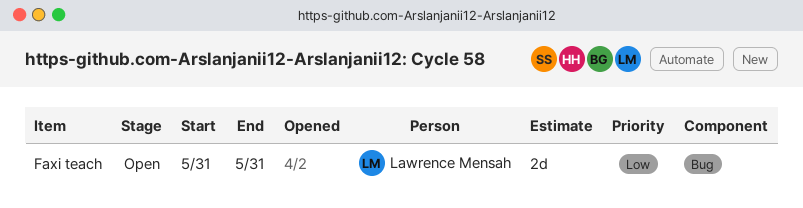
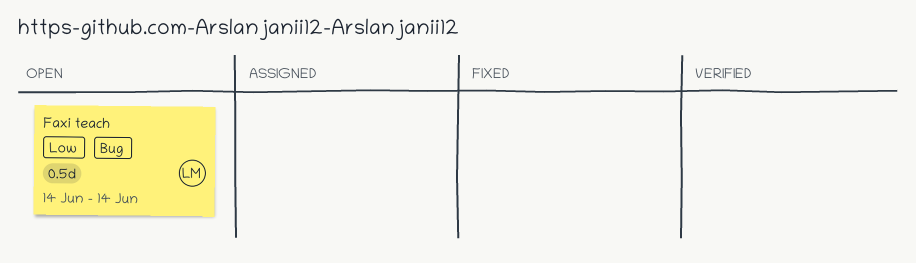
Faxi teach, estimate: 2d -> 0.5d
Faxi teach, start: May 31 -> Jun 14
Faxi teach, due: May 31 -> Jun 14

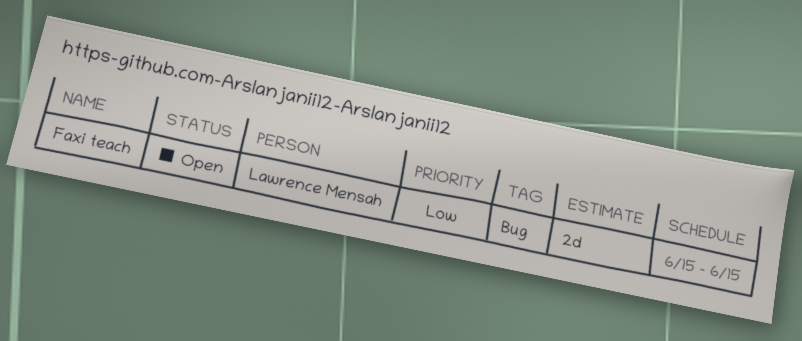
Faxi teach, estimate: 0.5d -> 2d
Faxi teach, start: Jun 14 -> Jun 15
Faxi teach, due: Jun 14 -> Jun 15

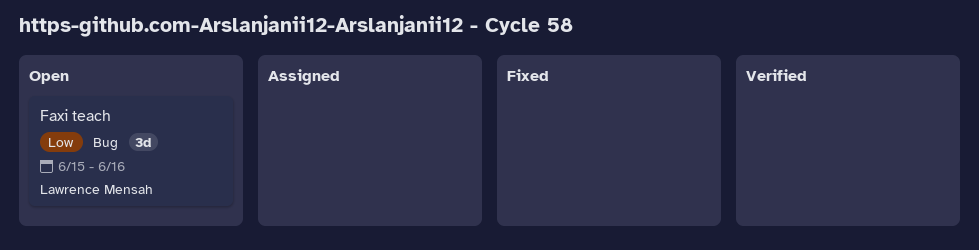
Faxi teach, estimate: 2d -> 3d
Faxi teach, due: Jun 15 -> Jun 16

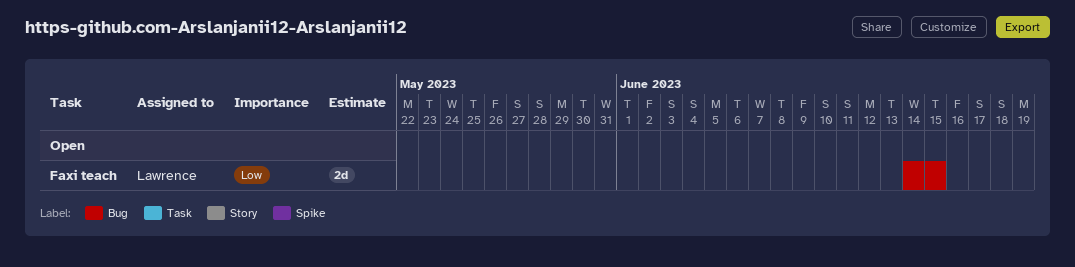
Faxi teach, estimate: 3d -> 2d
Faxi teach, start: Jun 15 -> Jun 14
Faxi teach, due: Jun 16 -> Jun 15

